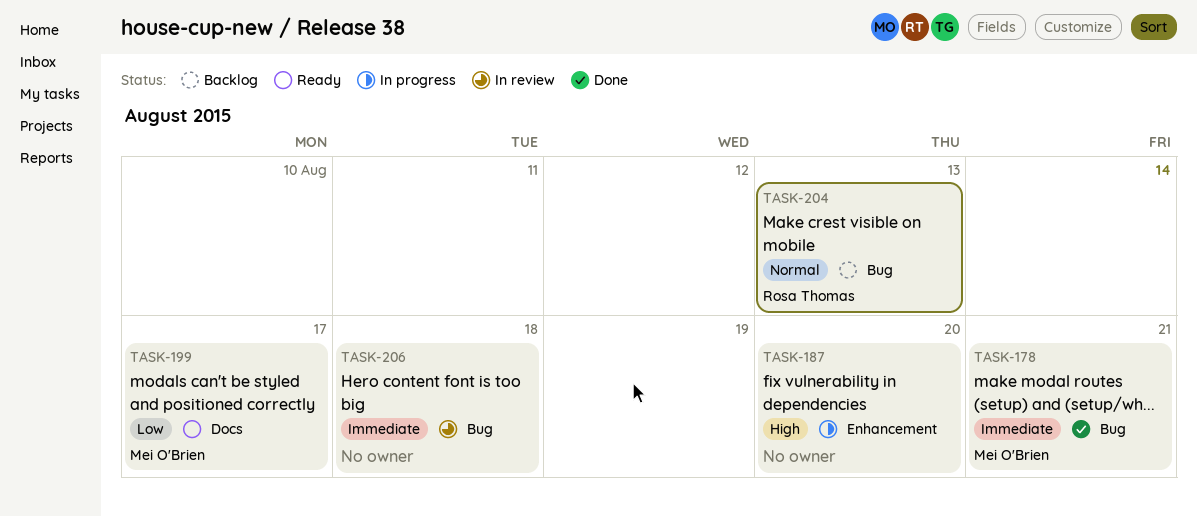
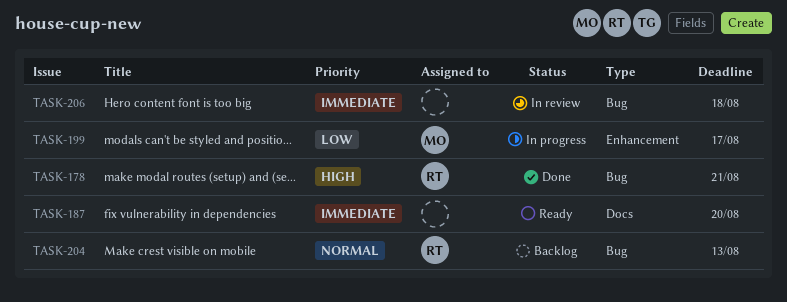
TASK-178, owner: Mei O'Brien -> Rosa Thomas
TASK-178, priority: Immediate -> High
TASK-187, status: In progress -> Ready
TASK-187, priority: High -> Immediate
TASK-187, label: Enhancement -> Docs
TASK-199, status: Ready -> In progress
TASK-199, label: Docs -> Enhancement

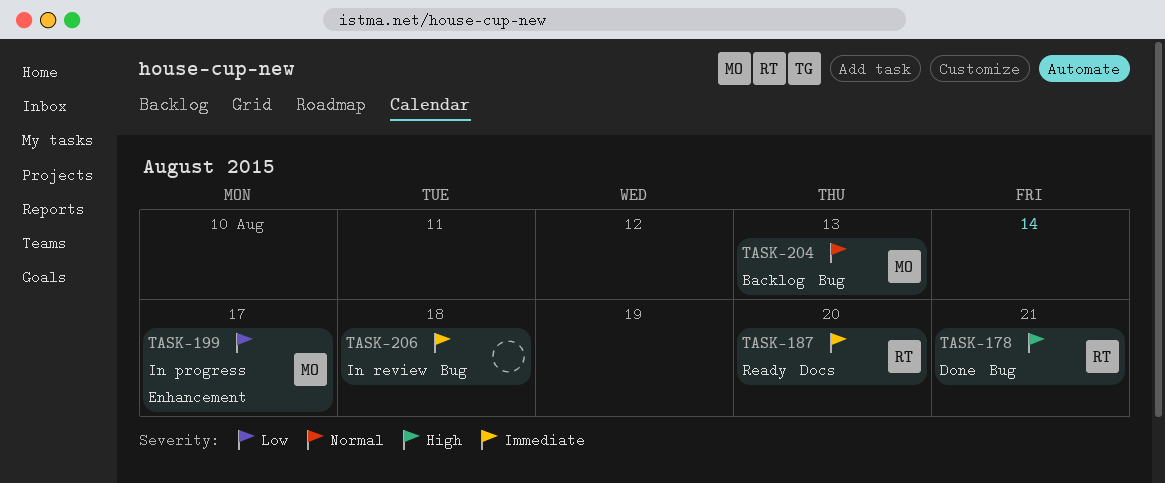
TASK-187, owner: none -> RT
TASK-204, owner: RT -> MO

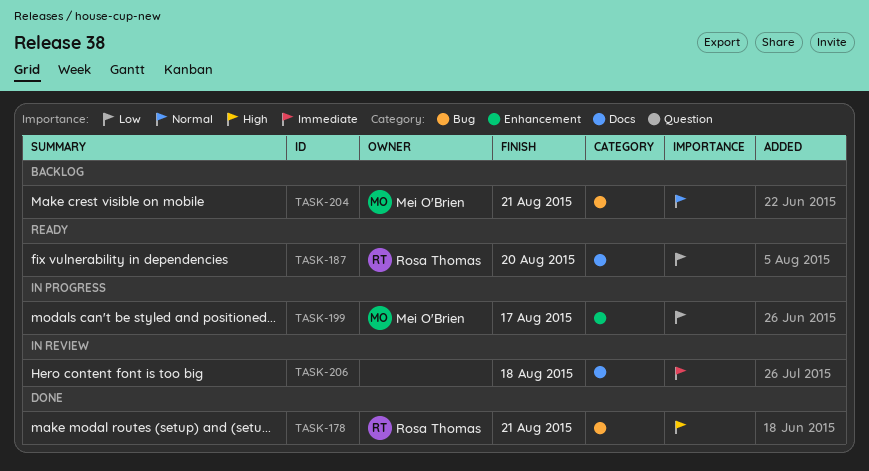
TASK-187, priority: Immediate -> Low
TASK-204, due: Aug 13 -> Aug 21
TASK-206, label: Bug -> Docs

